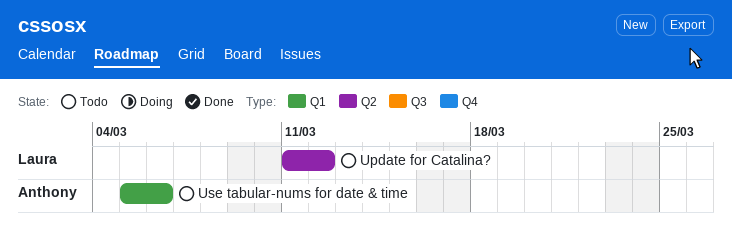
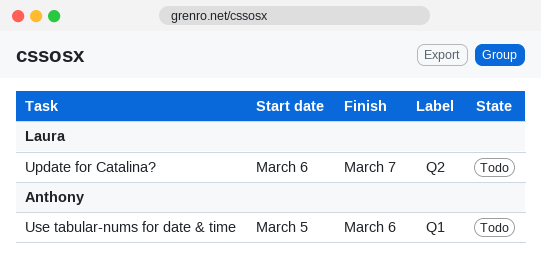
Update for Catalina?, start: Mar 11 -> Mar 6
Update for Catalina?, due: Mar 12 -> Mar 7

